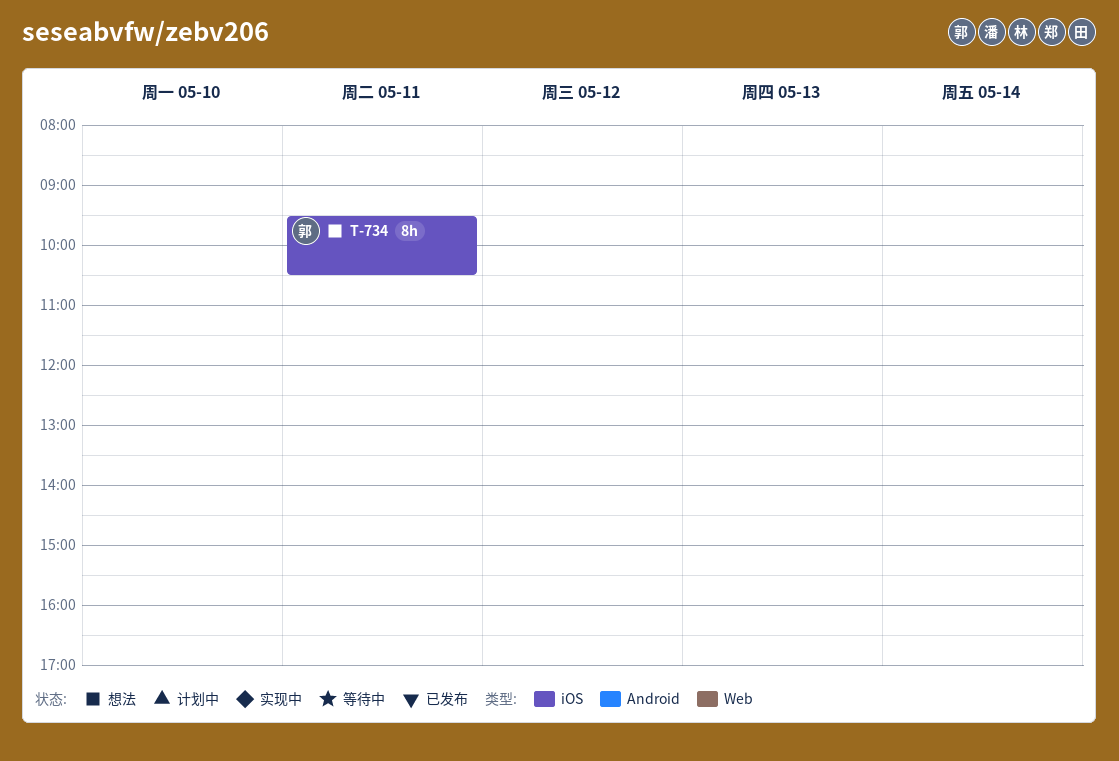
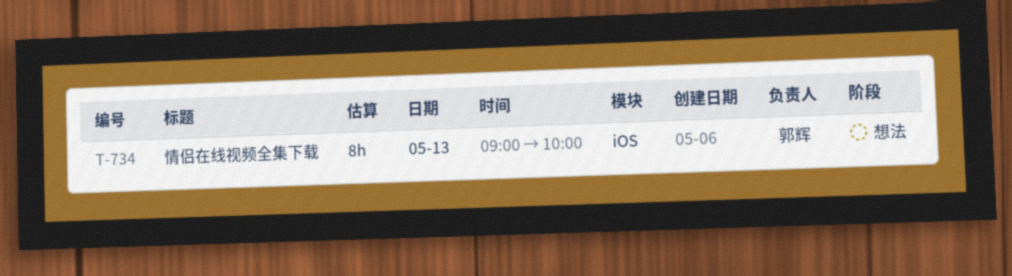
T-734, day: May 11 -> May 13
T-734, begins: 09:30 -> 09:00
T-734, ends: 10:30 -> 10:00

